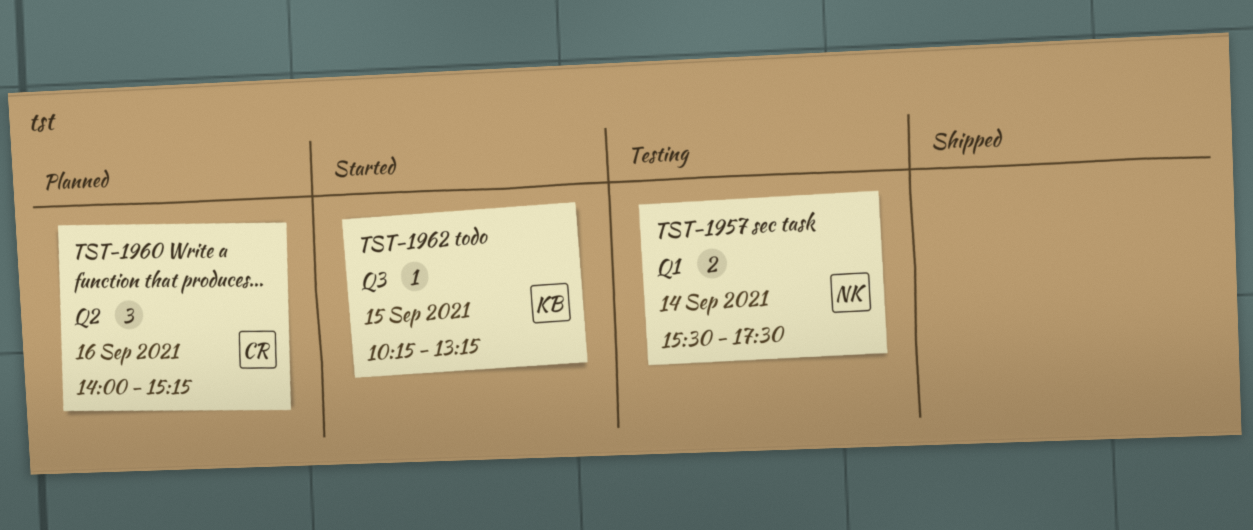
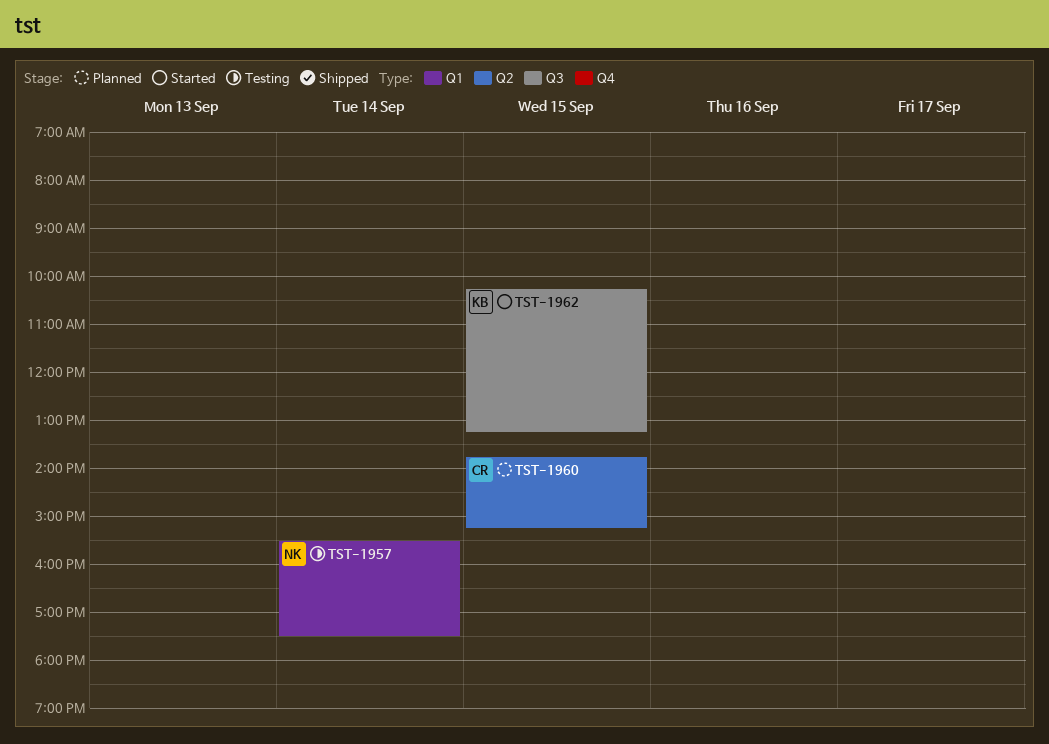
TST-1960, day: Sep 16 -> Sep 15
TST-1960, begins: 14:00 -> 13:45

